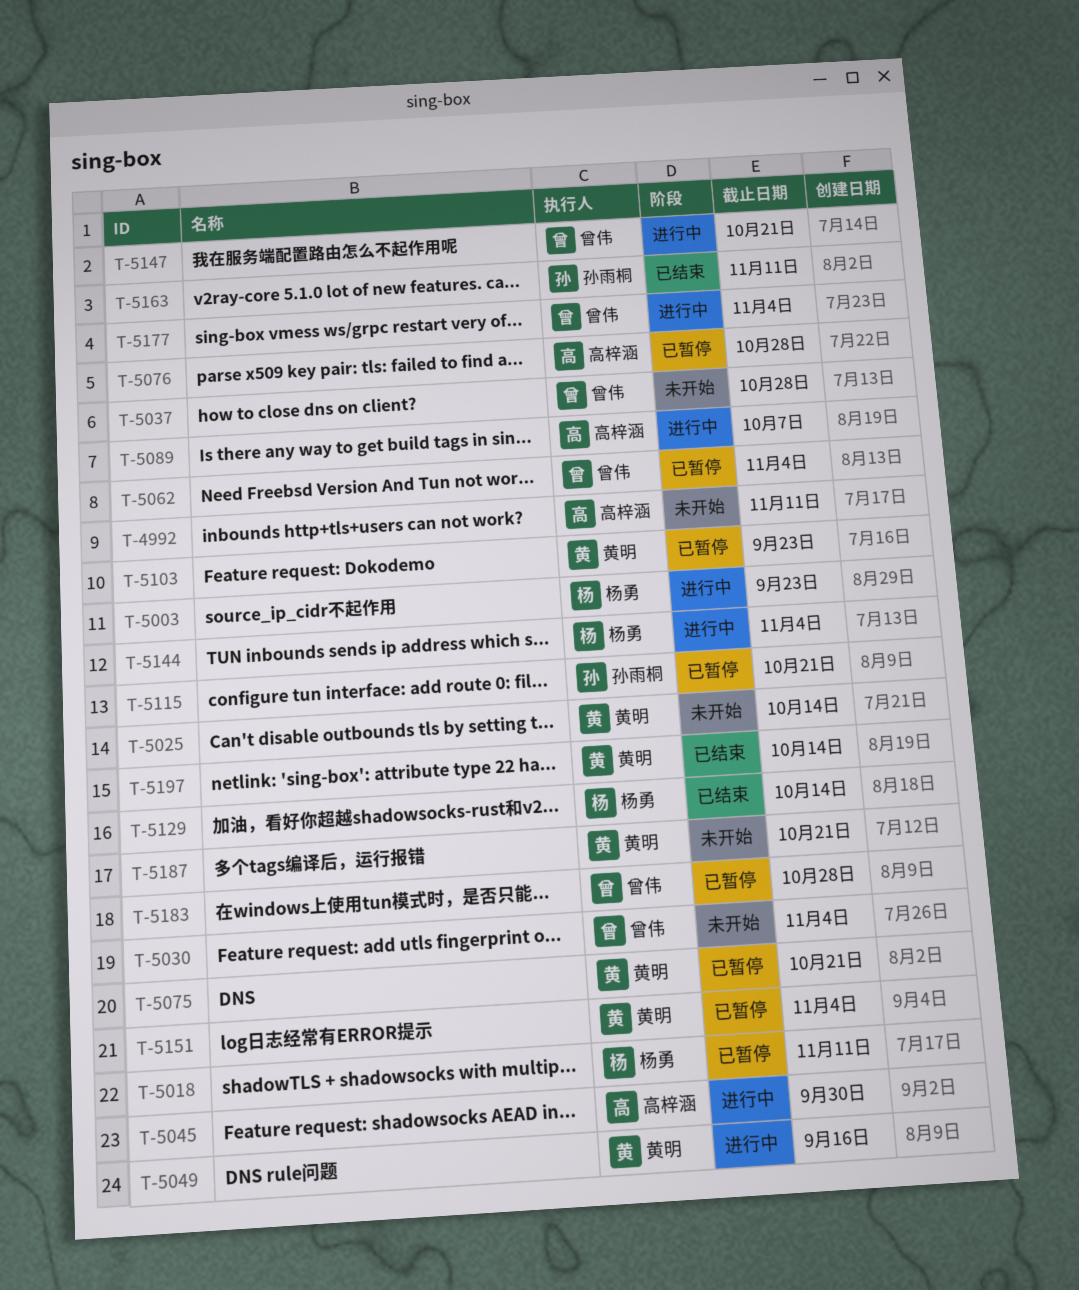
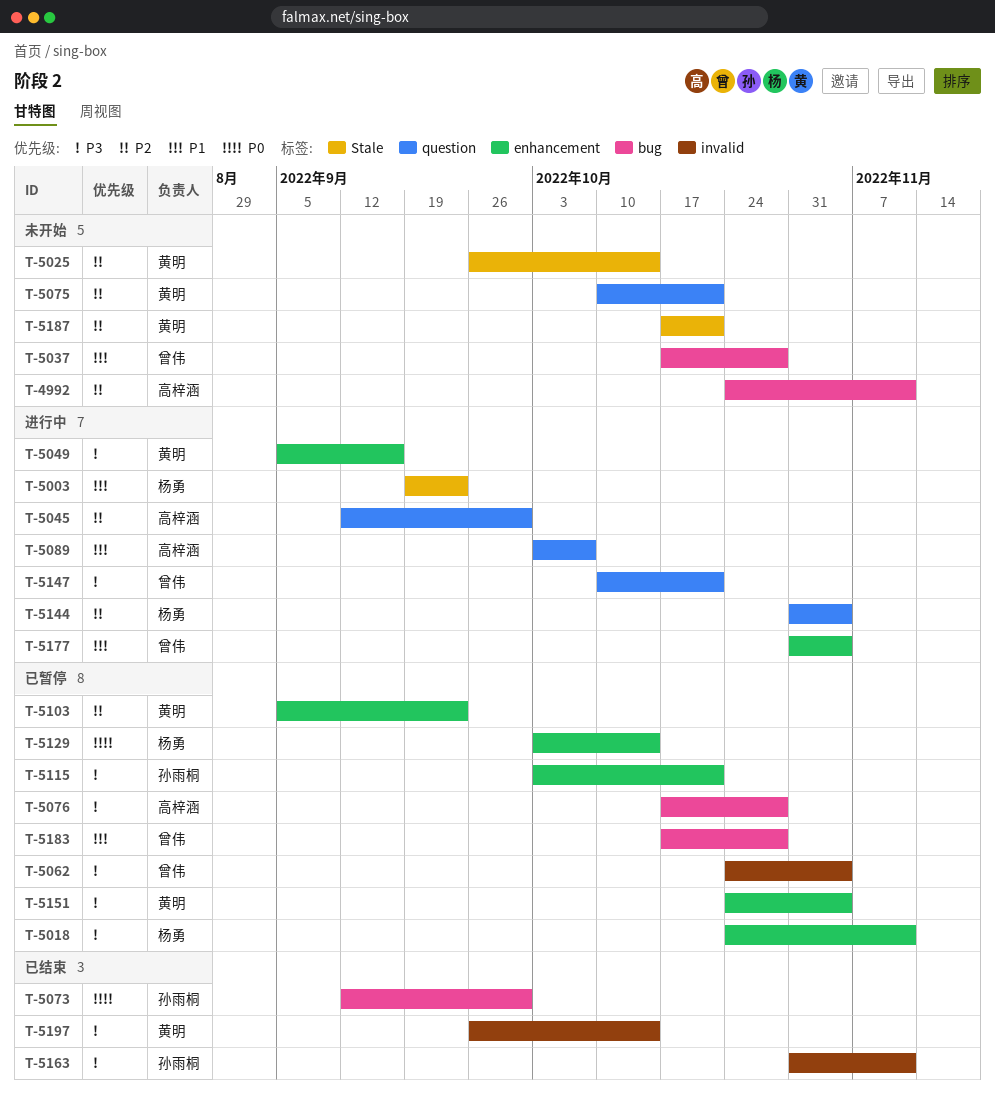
T-5030: present -> none
T-5073: none -> present
T-5075, status: 已暂停 -> 未开始
T-5129, status: 已结束 -> 已暂停

